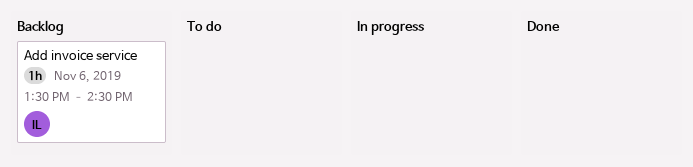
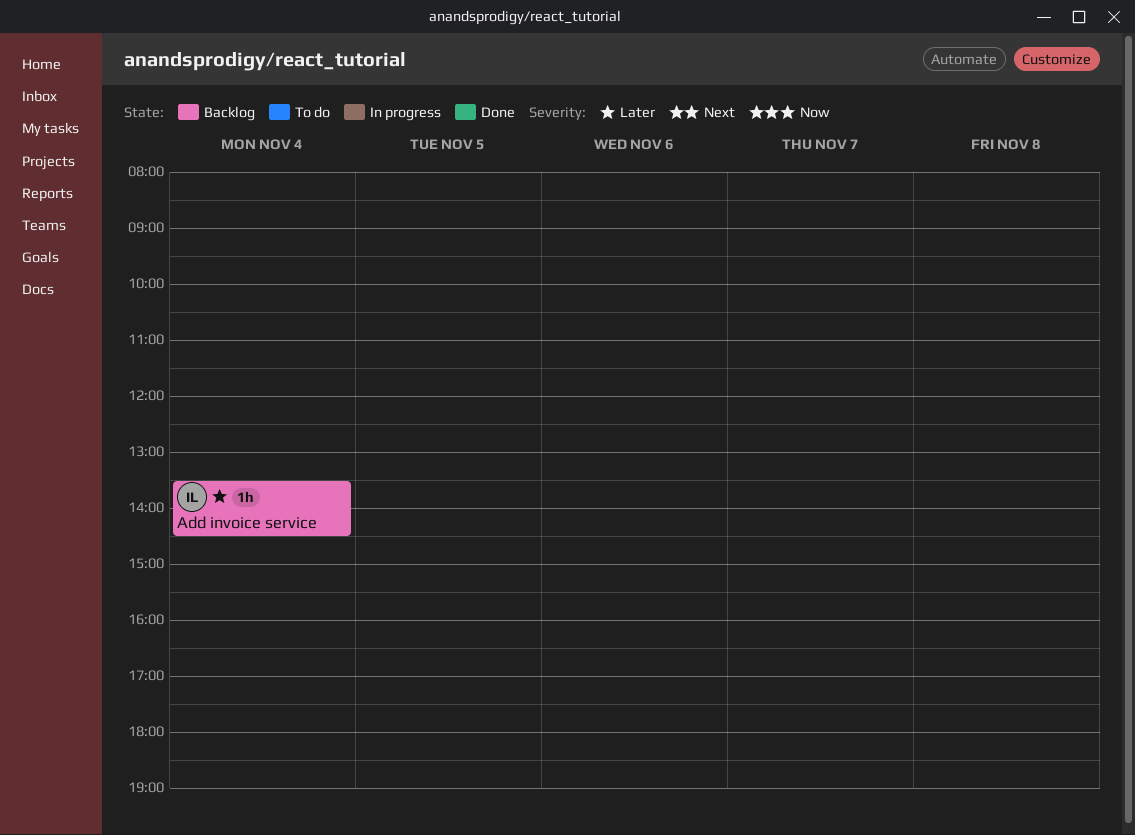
Add invoice service, day: Nov 6 -> Nov 4

